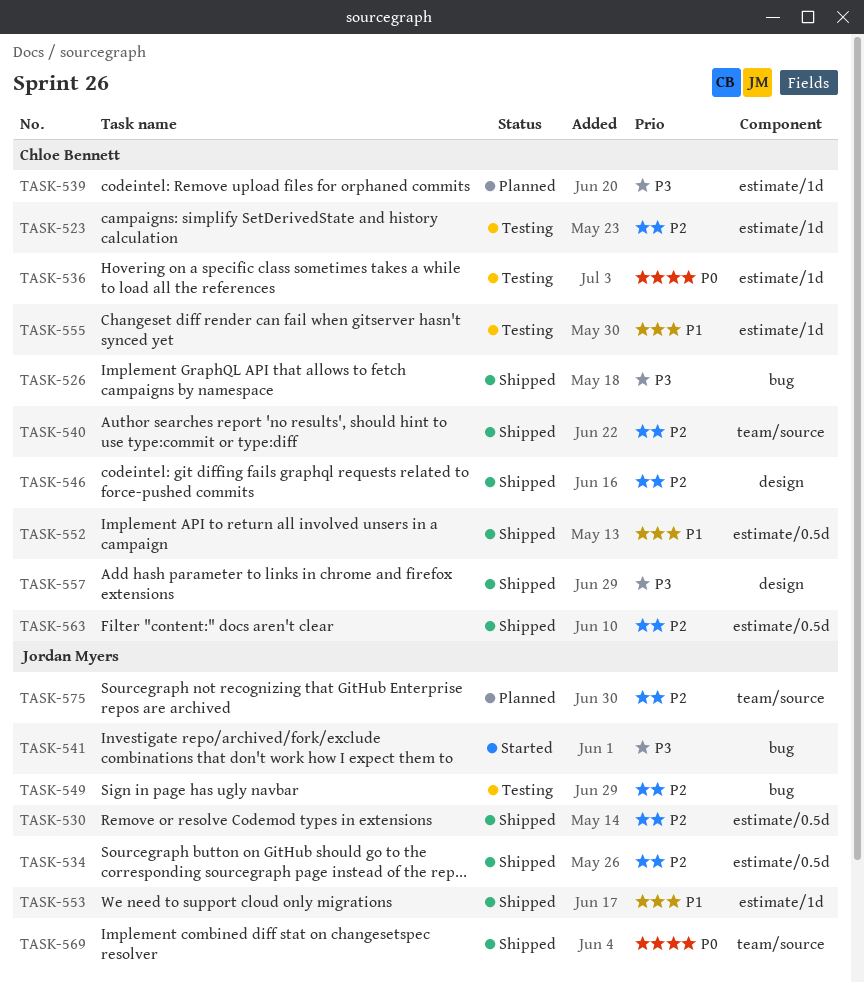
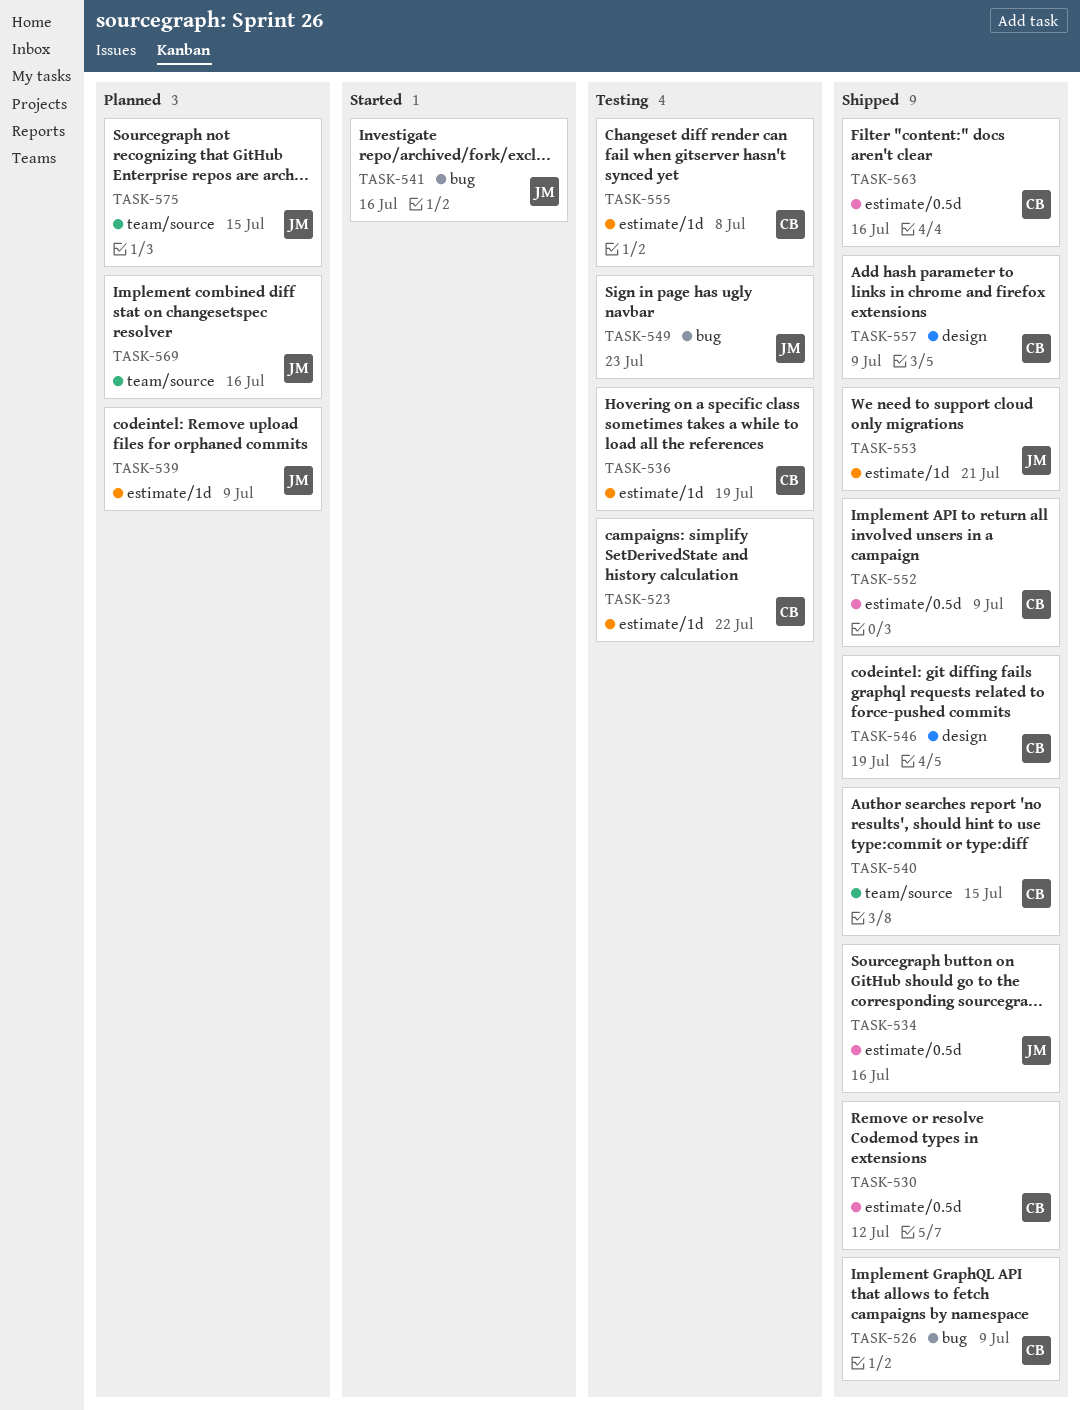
TASK-530, owner: Jordan Myers -> Chloe Bennett
TASK-539, owner: Chloe Bennett -> Jordan Myers
TASK-569, status: Shipped -> Planned

